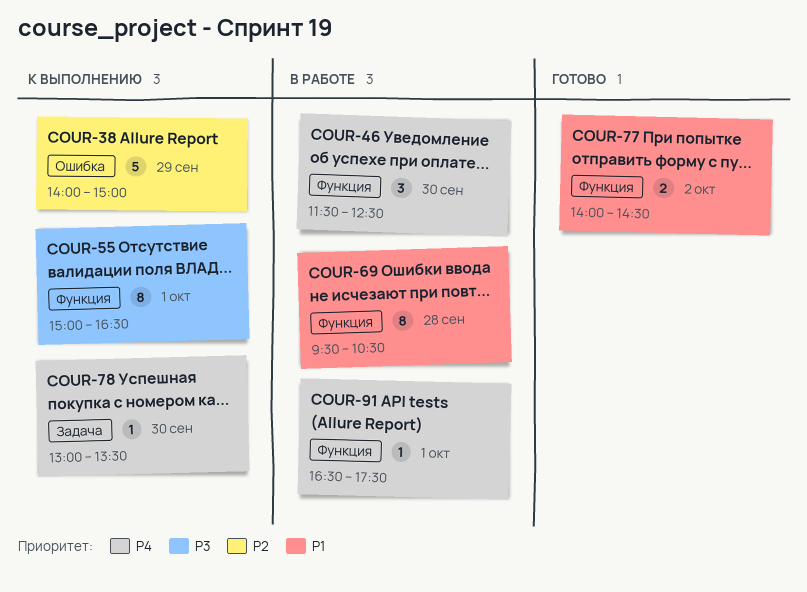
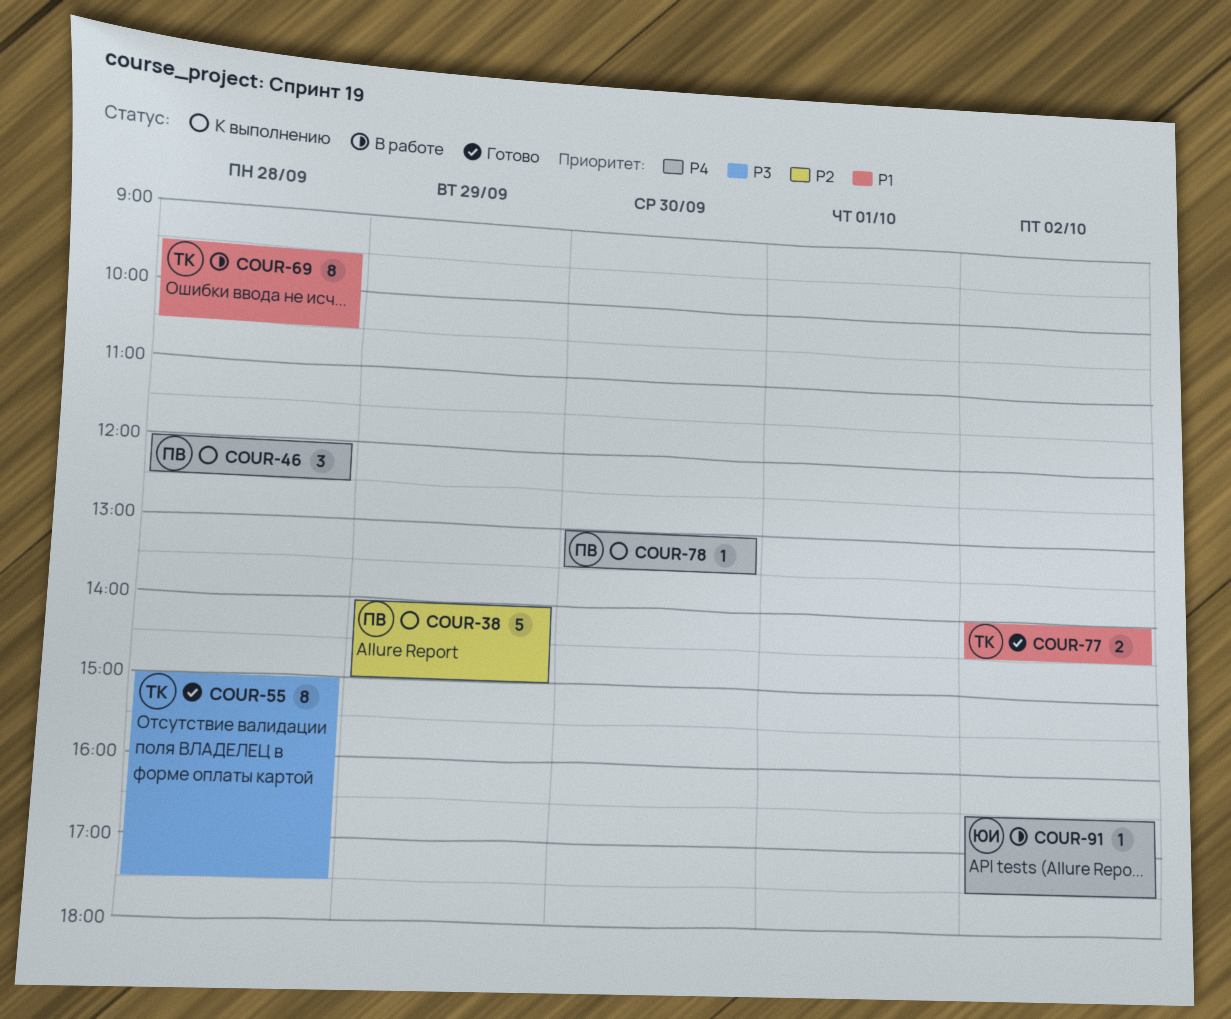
COUR-46, status: В работе -> К выполнению
COUR-46, day: Sep 30 -> Sep 28
COUR-46, begins: 11:30 -> 12:00
COUR-55, status: К выполнению -> Готово
COUR-55, day: Oct 1 -> Sep 28
COUR-55, ends: 16:30 -> 17:30
COUR-91, day: Oct 1 -> Oct 2

